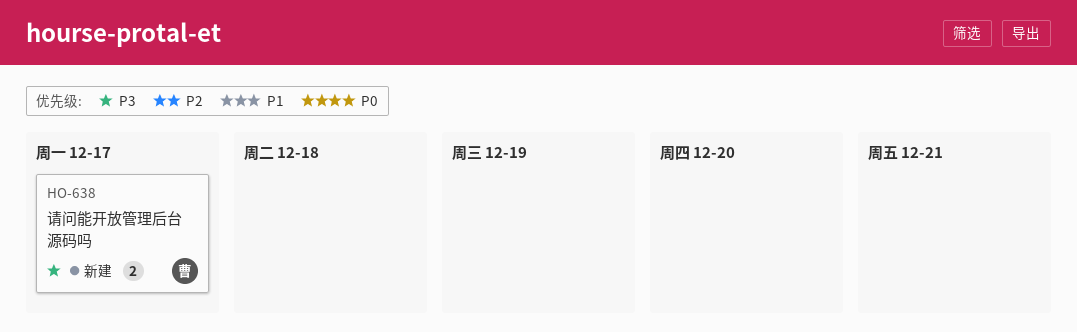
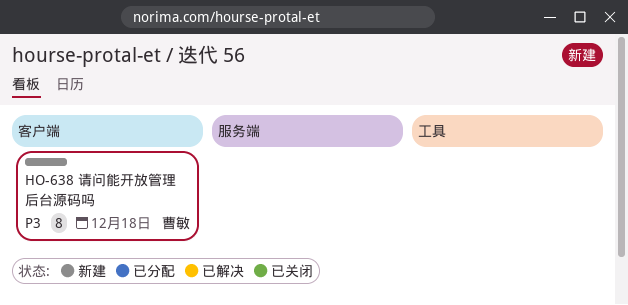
HO-638, estimate: 2 -> 8
HO-638, due: Dec 17 -> Dec 18

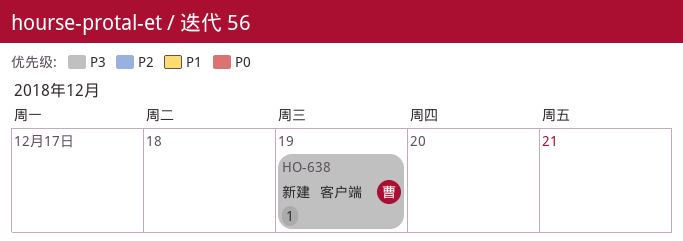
HO-638, estimate: 8 -> 1
HO-638, due: Dec 18 -> Dec 19

